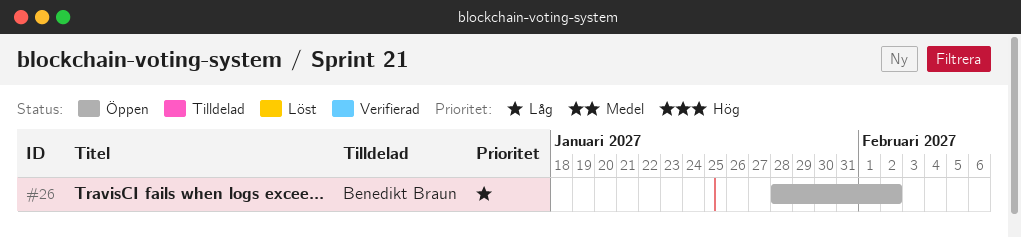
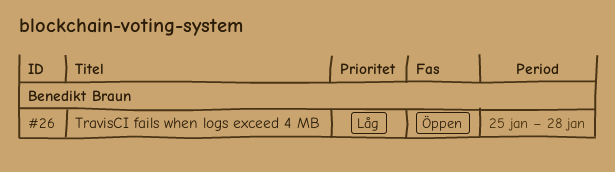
#26, start: Jan 28 -> Jan 25
#26, due: Feb 2 -> Jan 28

